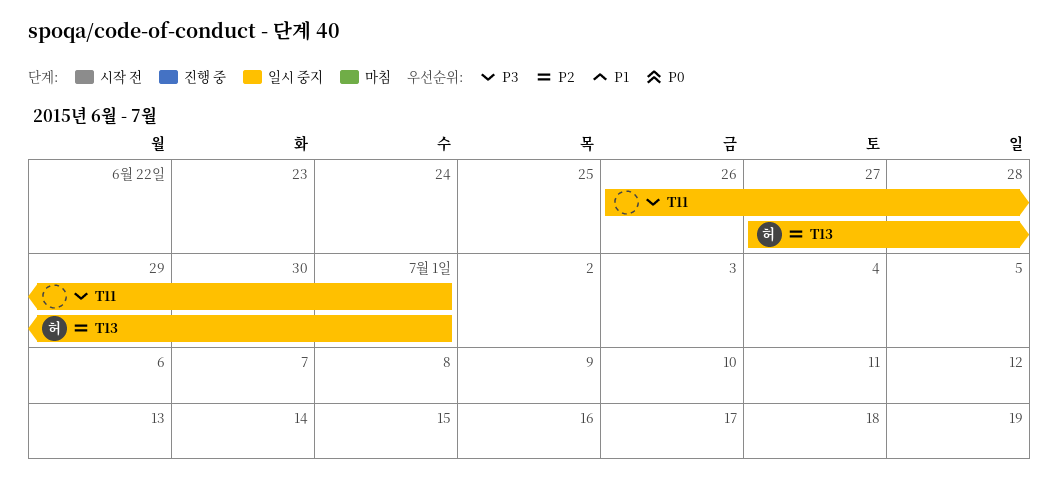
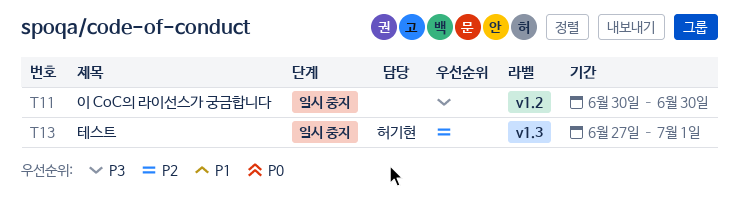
T11, start: Jun 26 -> Jun 30
T11, due: Jul 1 -> Jun 30

